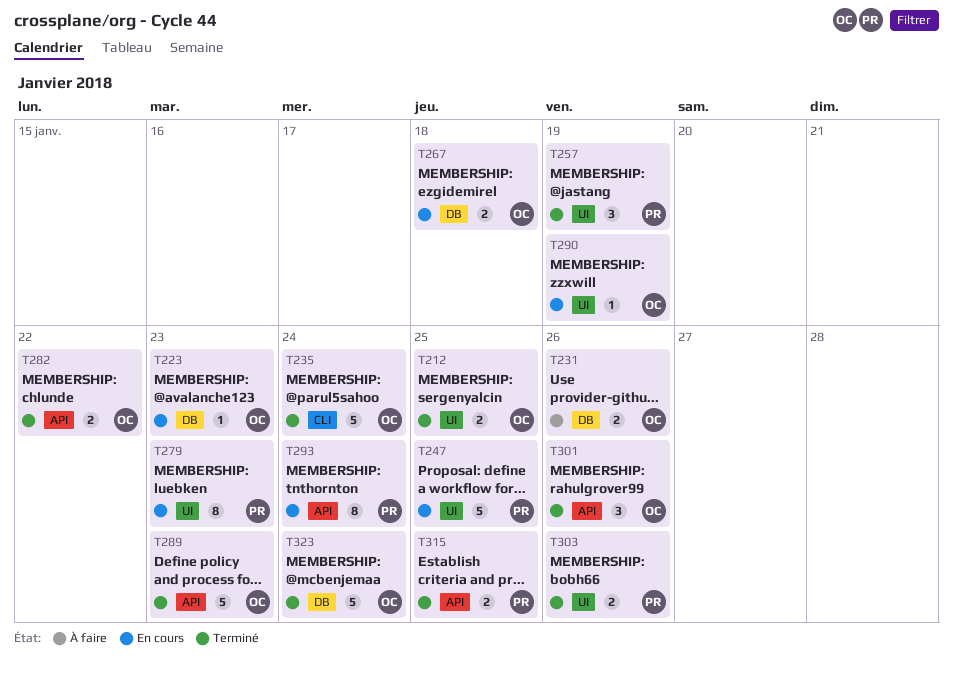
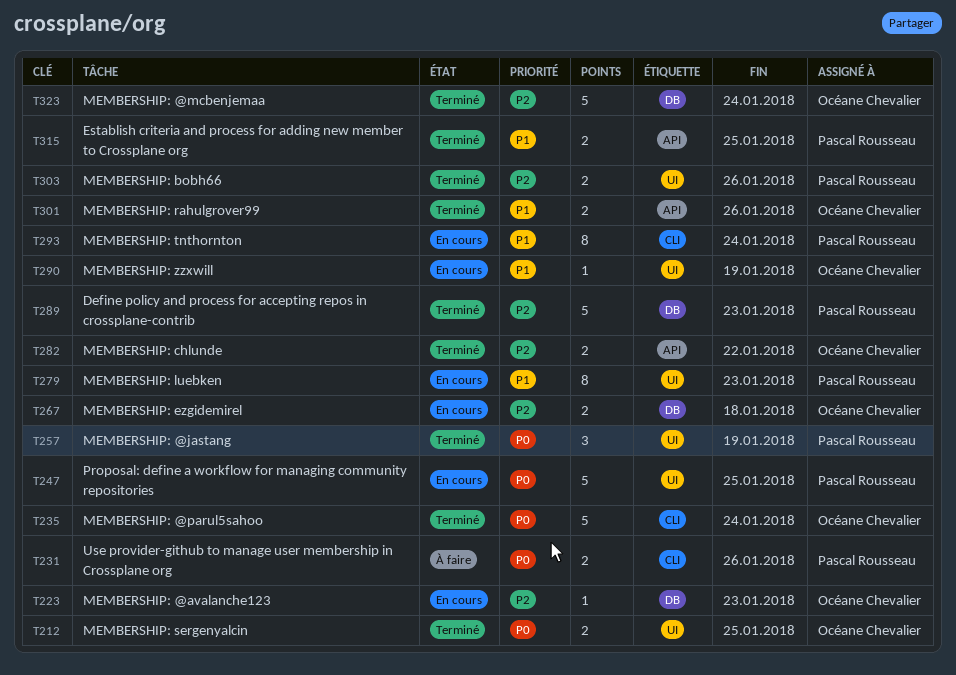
T231, owner: Océane Chevalier -> Pascal Rousseau
T231, label: DB -> CLI
T289, owner: Océane Chevalier -> Pascal Rousseau
T289, label: API -> DB
T293, label: API -> CLI
T301, estimate: 3 -> 2

